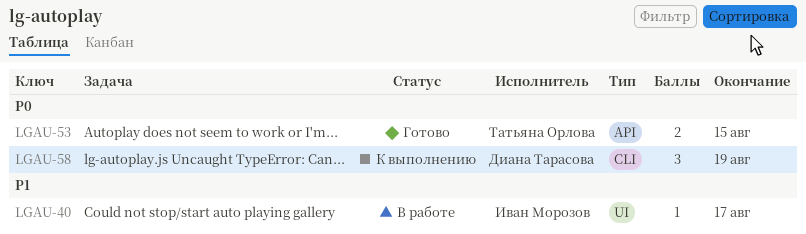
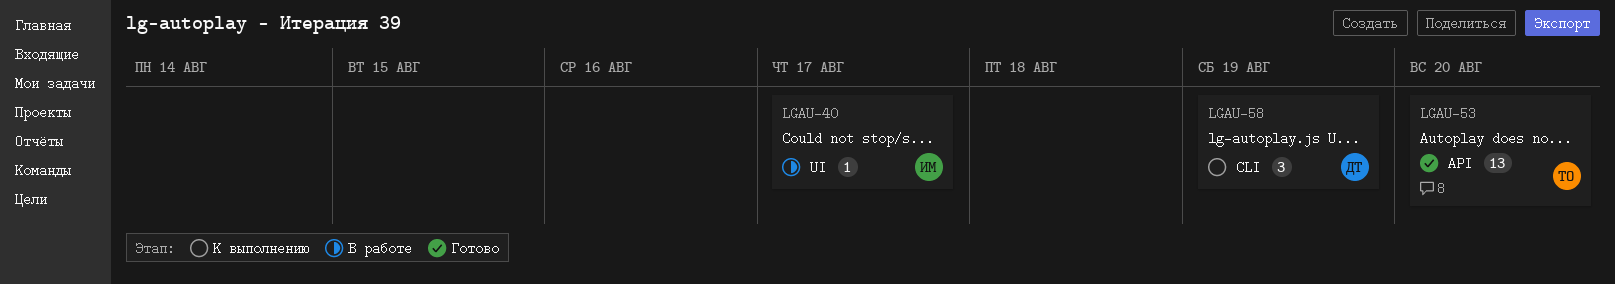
LGAU-53, estimate: 2 -> 13
LGAU-53, due: Aug 15 -> Aug 20

